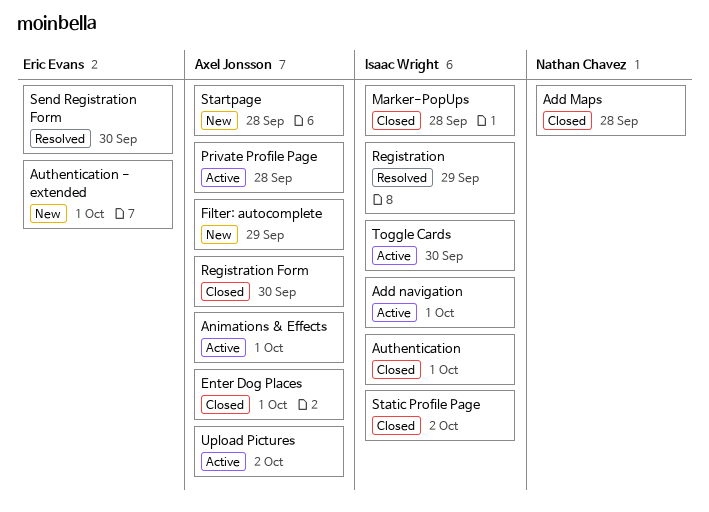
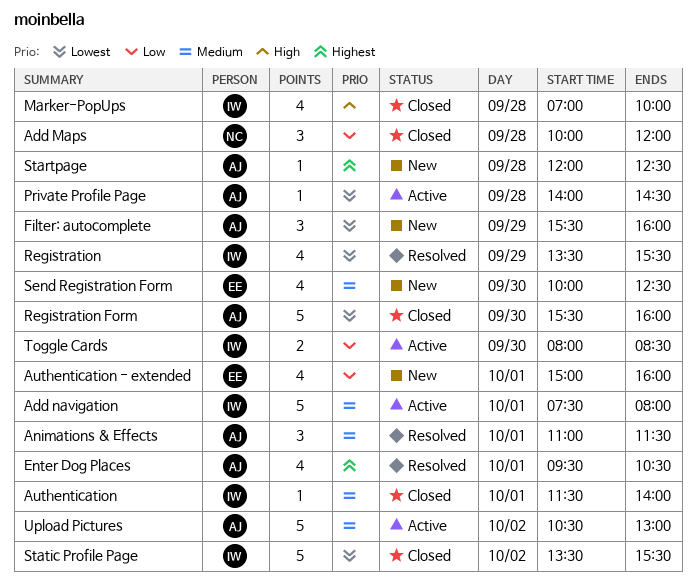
Animations & Effects, status: Active -> Resolved
Enter Dog Places, status: Closed -> Resolved
Send Registration Form, status: Resolved -> New

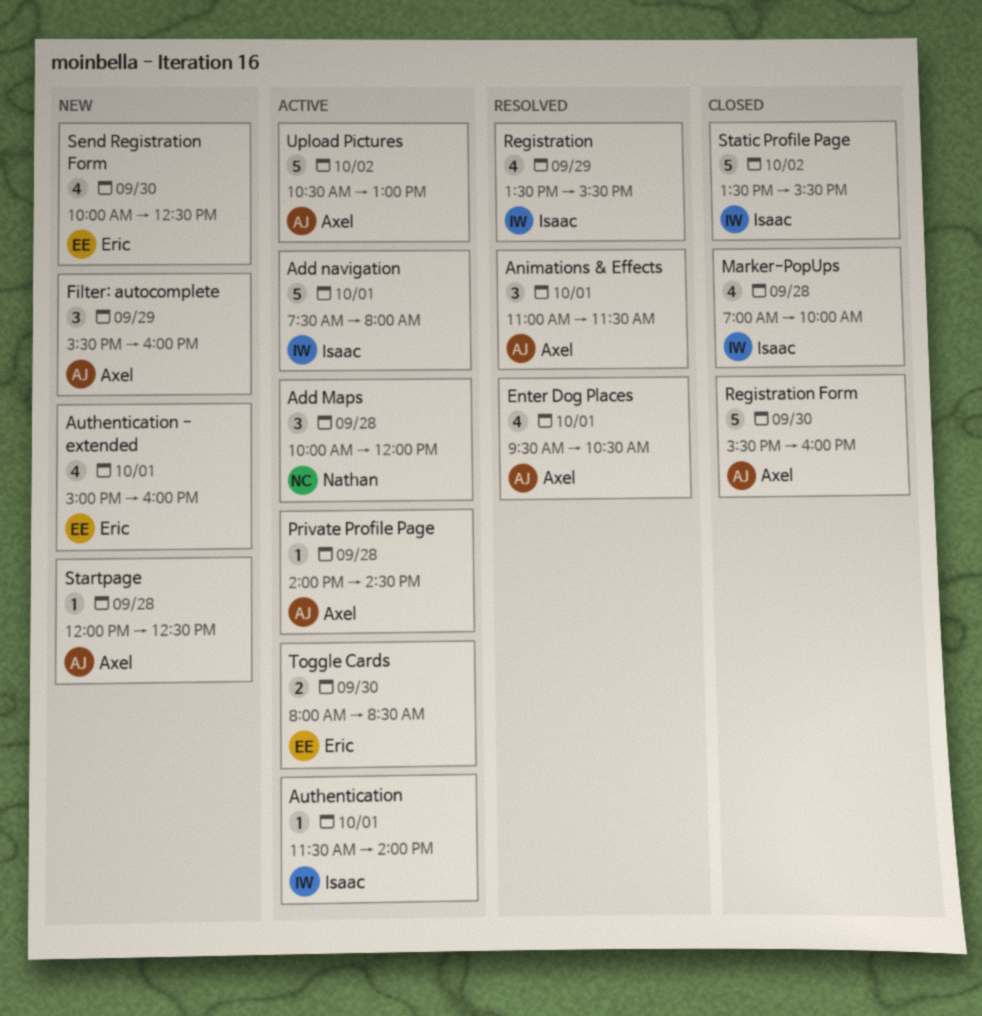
Add Maps, status: Closed -> Active
Authentication, status: Closed -> Active
Toggle Cards, owner: Isaac -> Eric

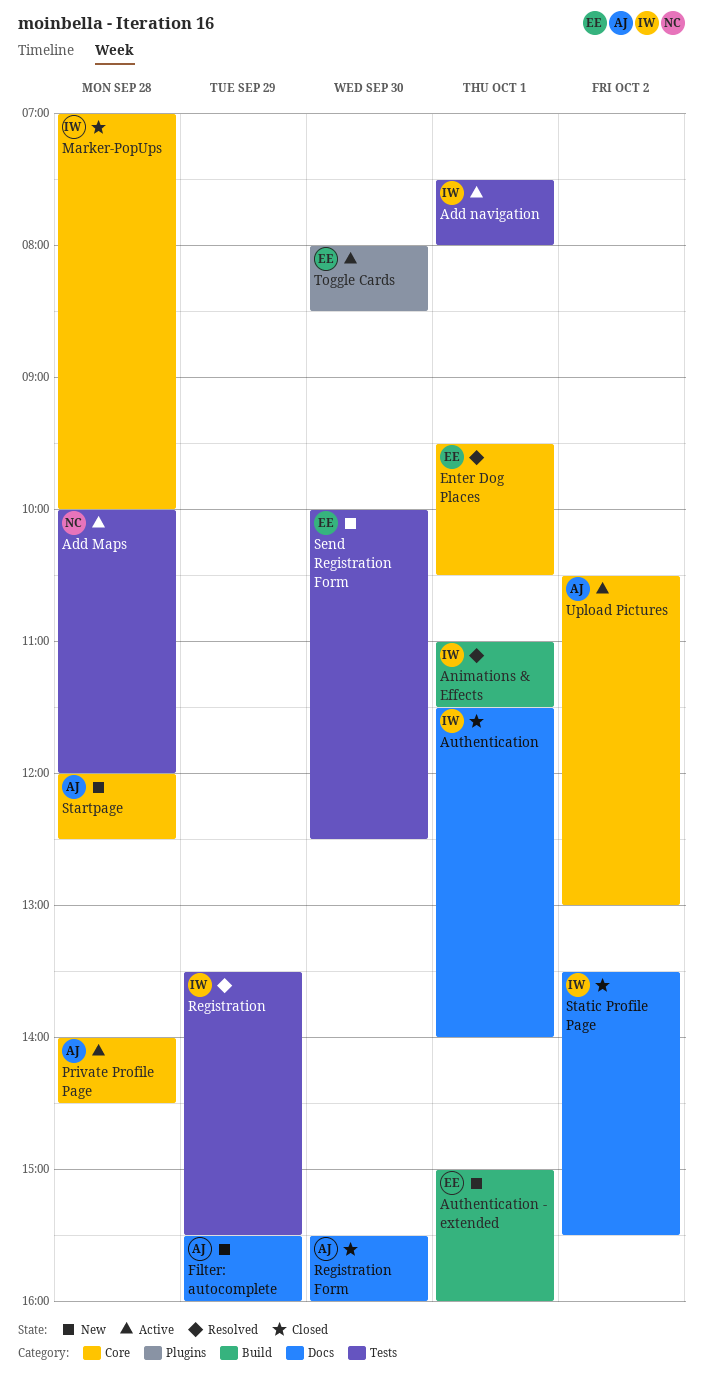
Animations & Effects, owner: Axel -> Isaac
Authentication, status: Active -> Closed
Enter Dog Places, owner: Axel -> Eric

